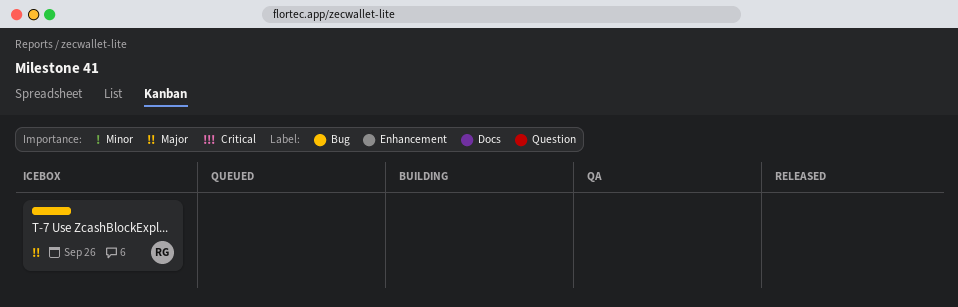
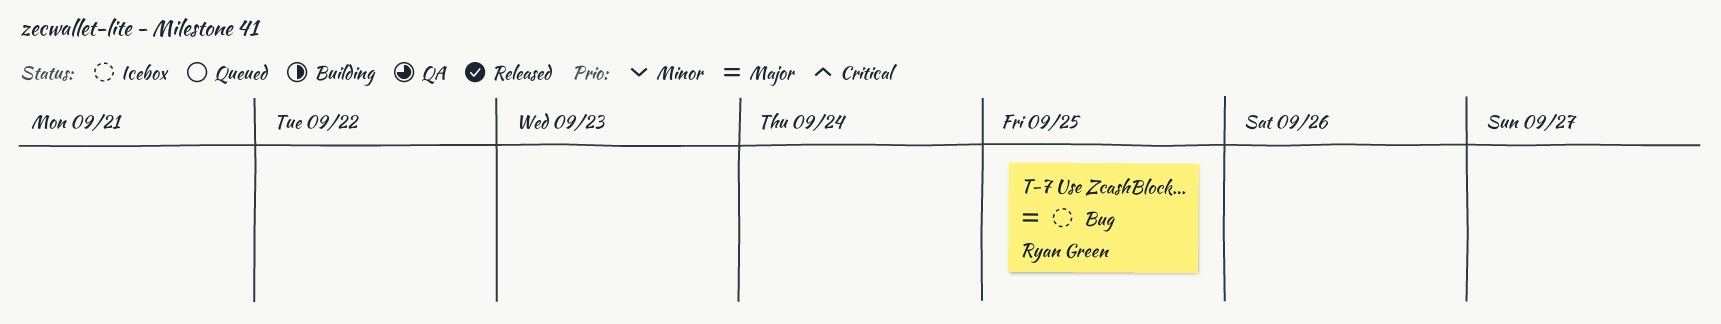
T-7, due: Sep 26 -> Sep 25

